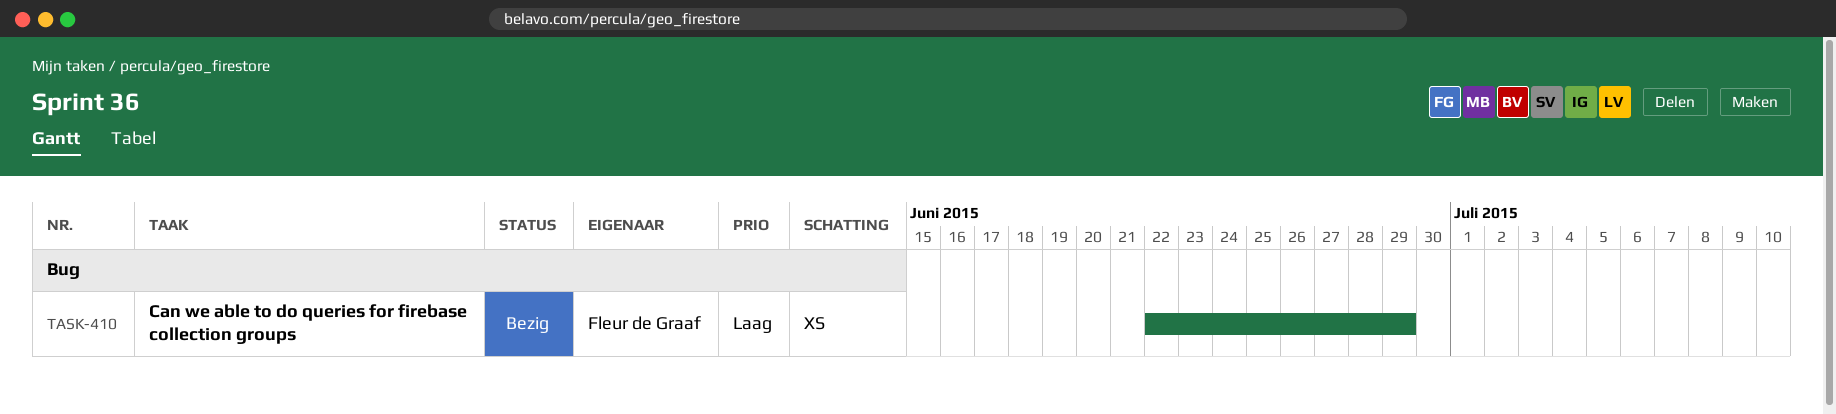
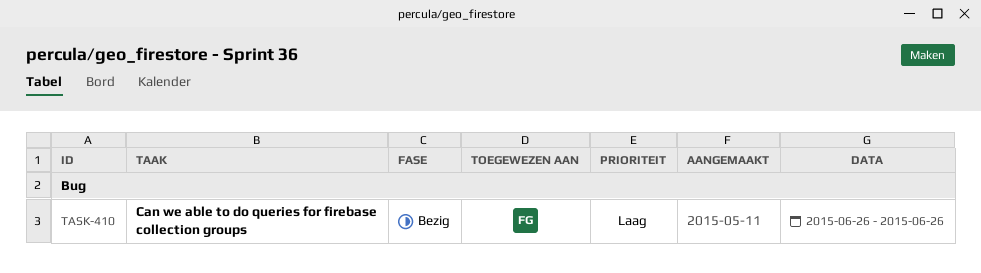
TASK-410, start: Jun 22 -> Jun 26
TASK-410, due: Jun 29 -> Jun 26

